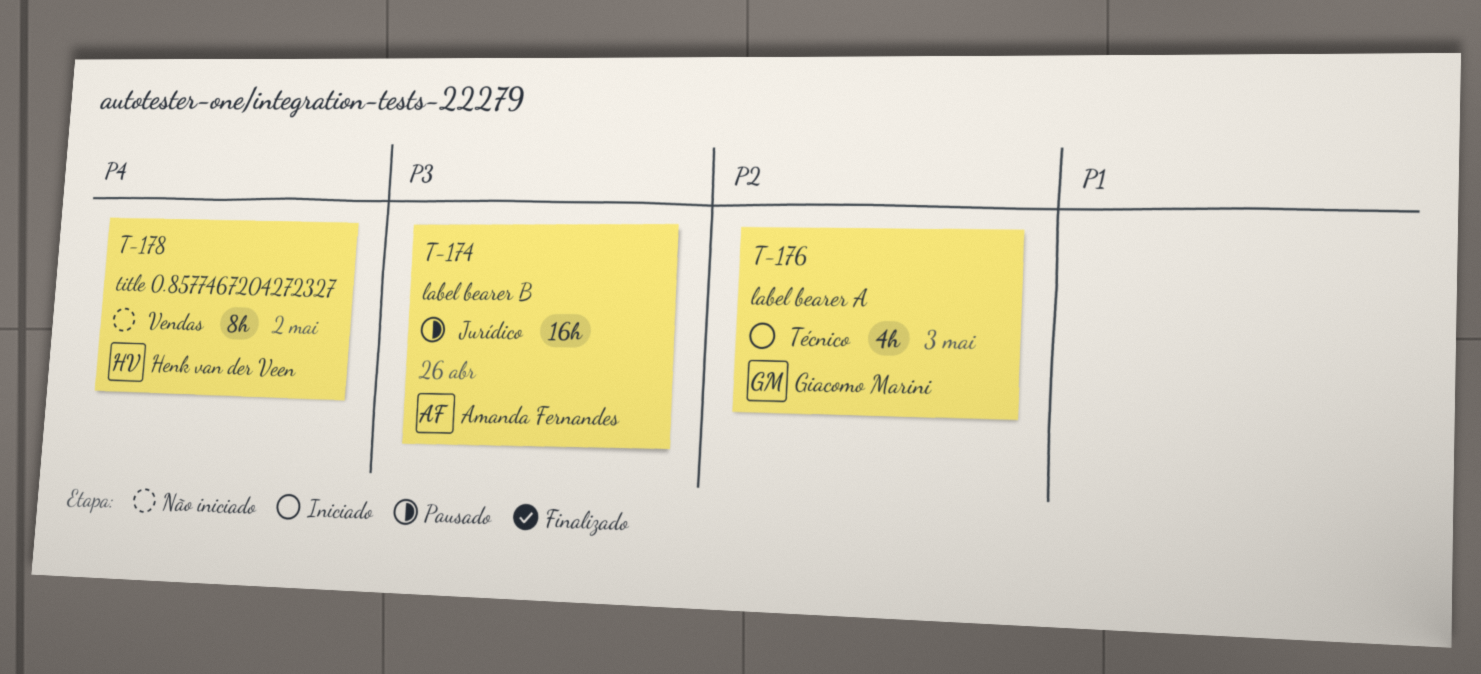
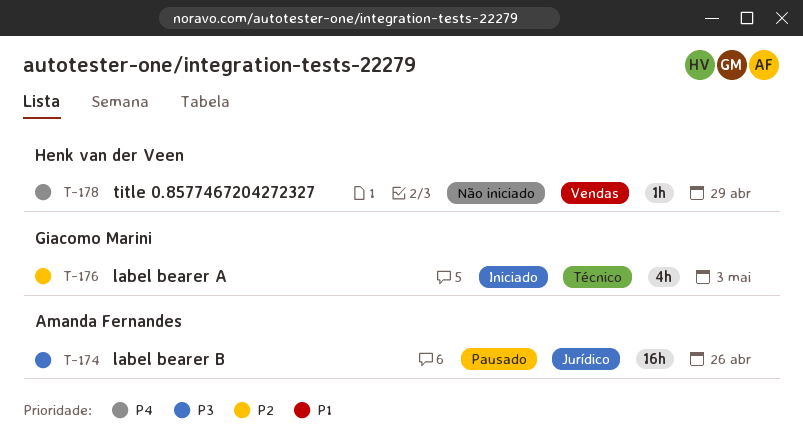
T-178, estimate: 8h -> 1h
T-178, due: May 2 -> Apr 29

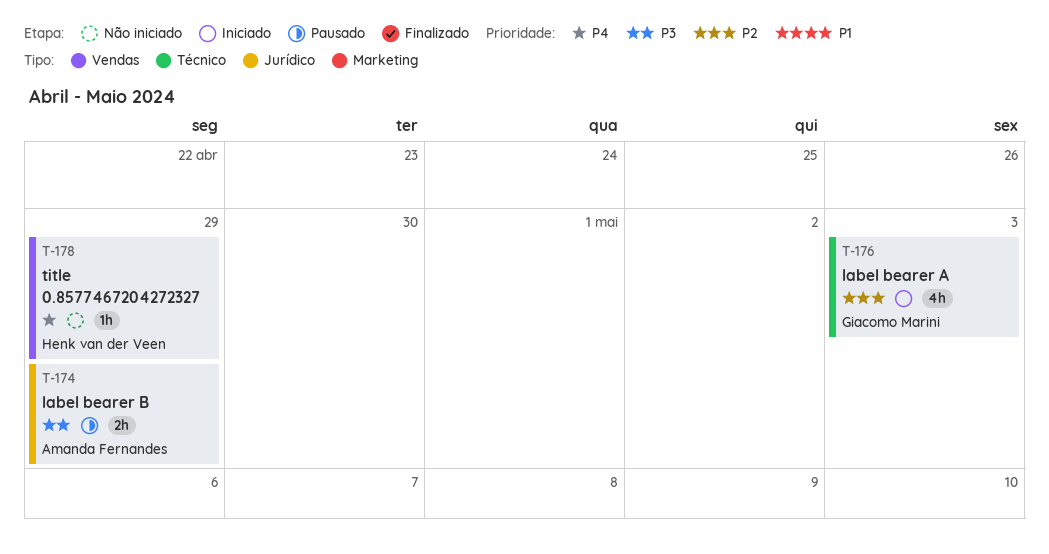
T-174, estimate: 16h -> 2h
T-174, due: Apr 26 -> Apr 29

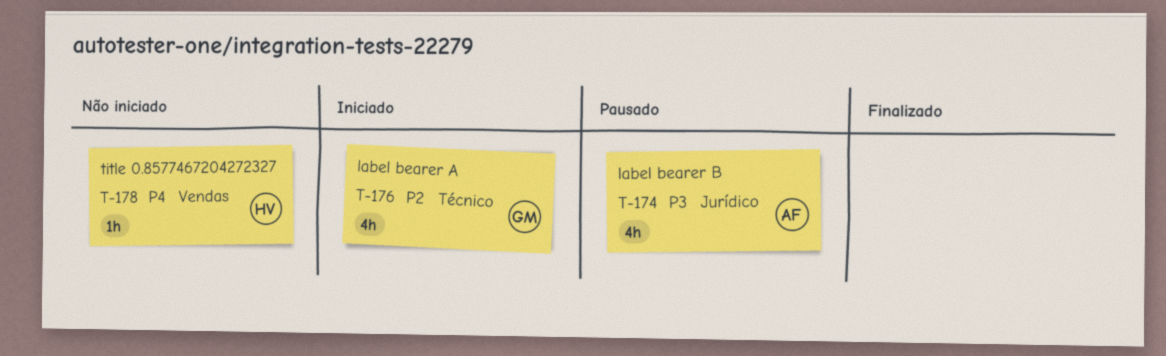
T-174, estimate: 2h -> 4h

